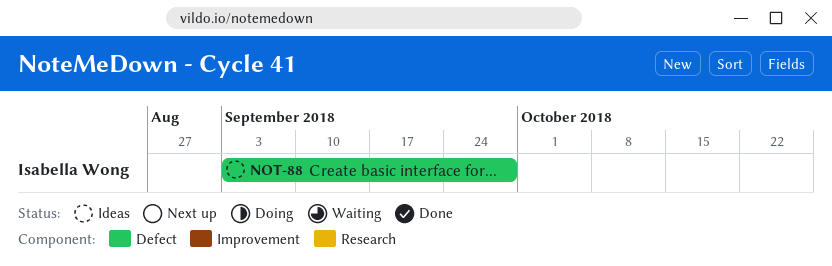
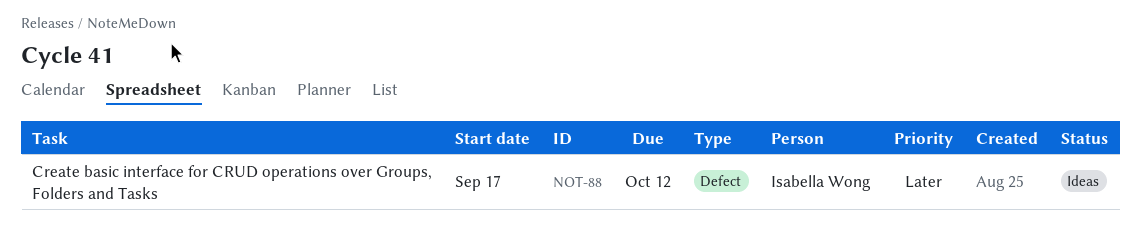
NOT-88, start: Sep 3 -> Sep 17
NOT-88, due: Sep 28 -> Oct 12

